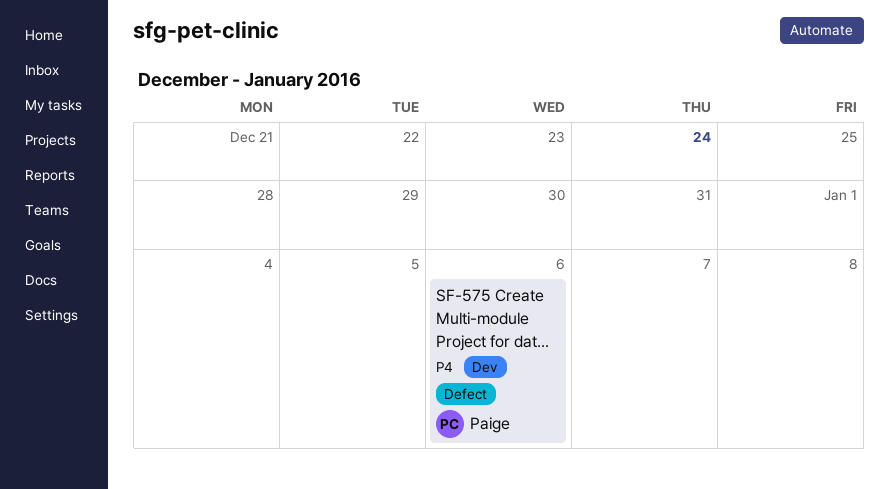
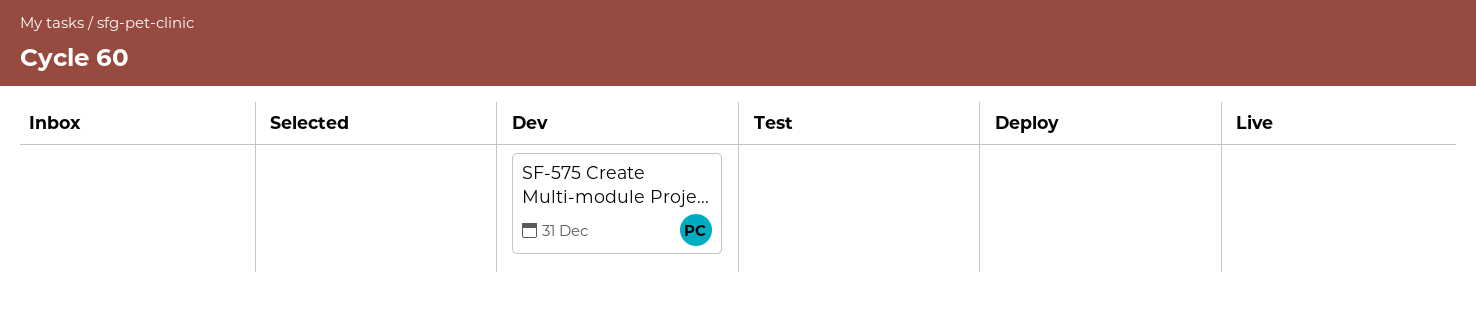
SF-575, due: Jan 6 -> Dec 31

